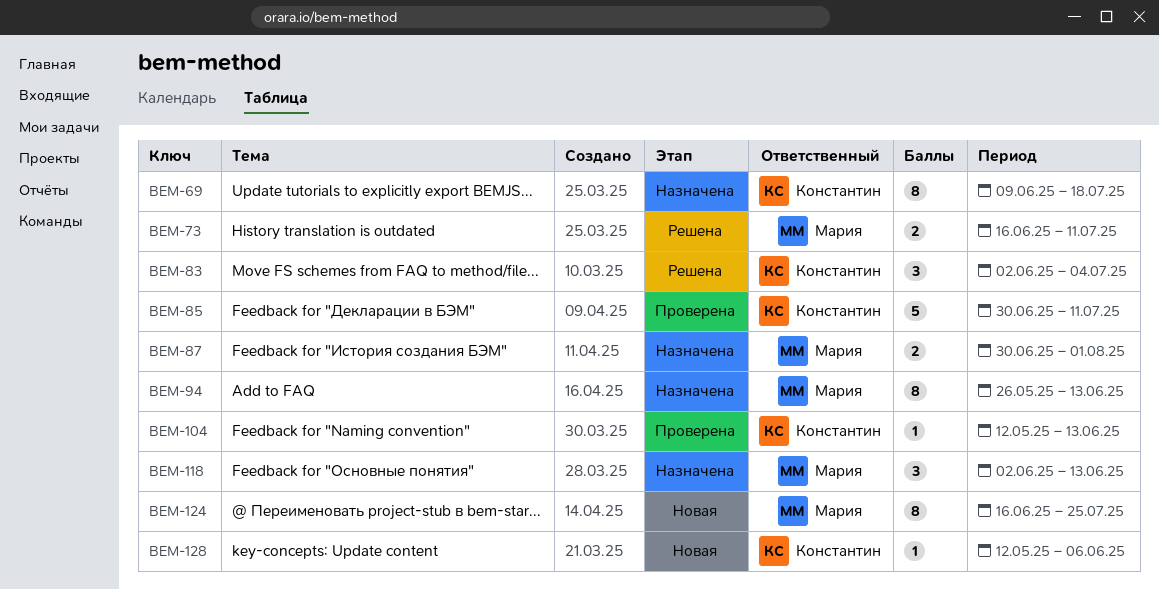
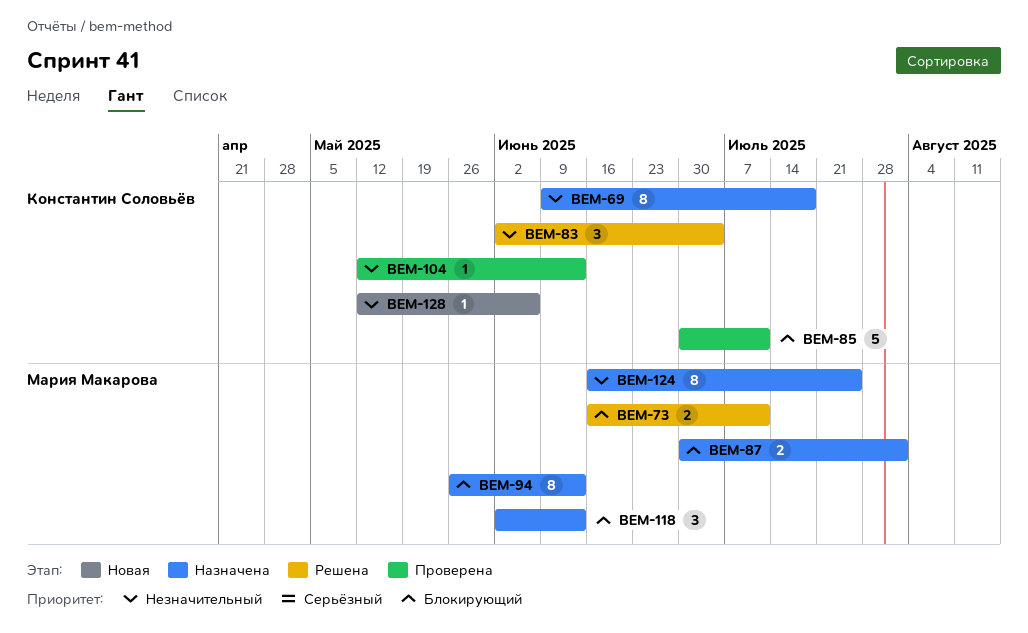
BEM-124, status: Новая -> Назначена

